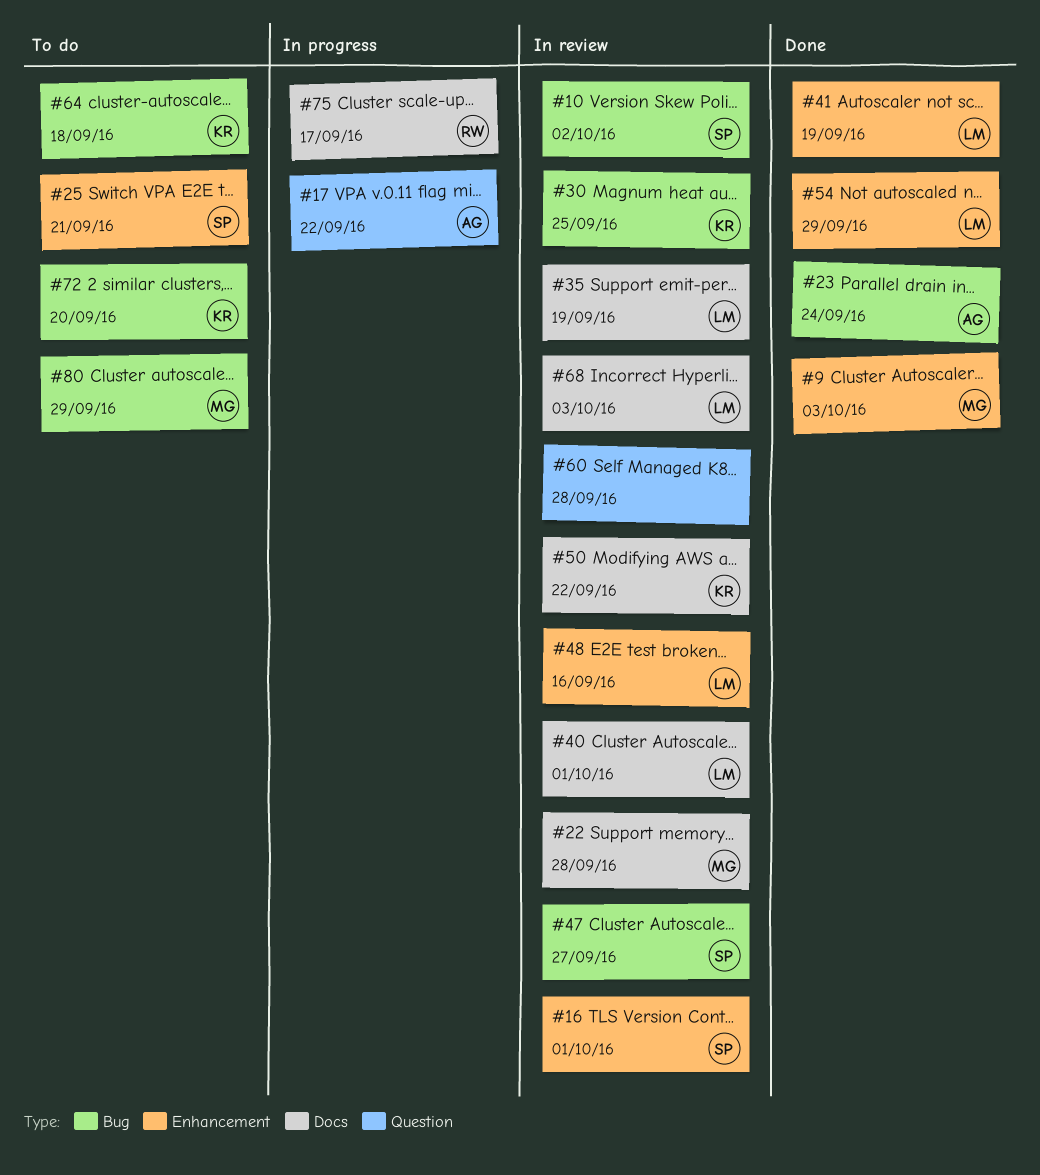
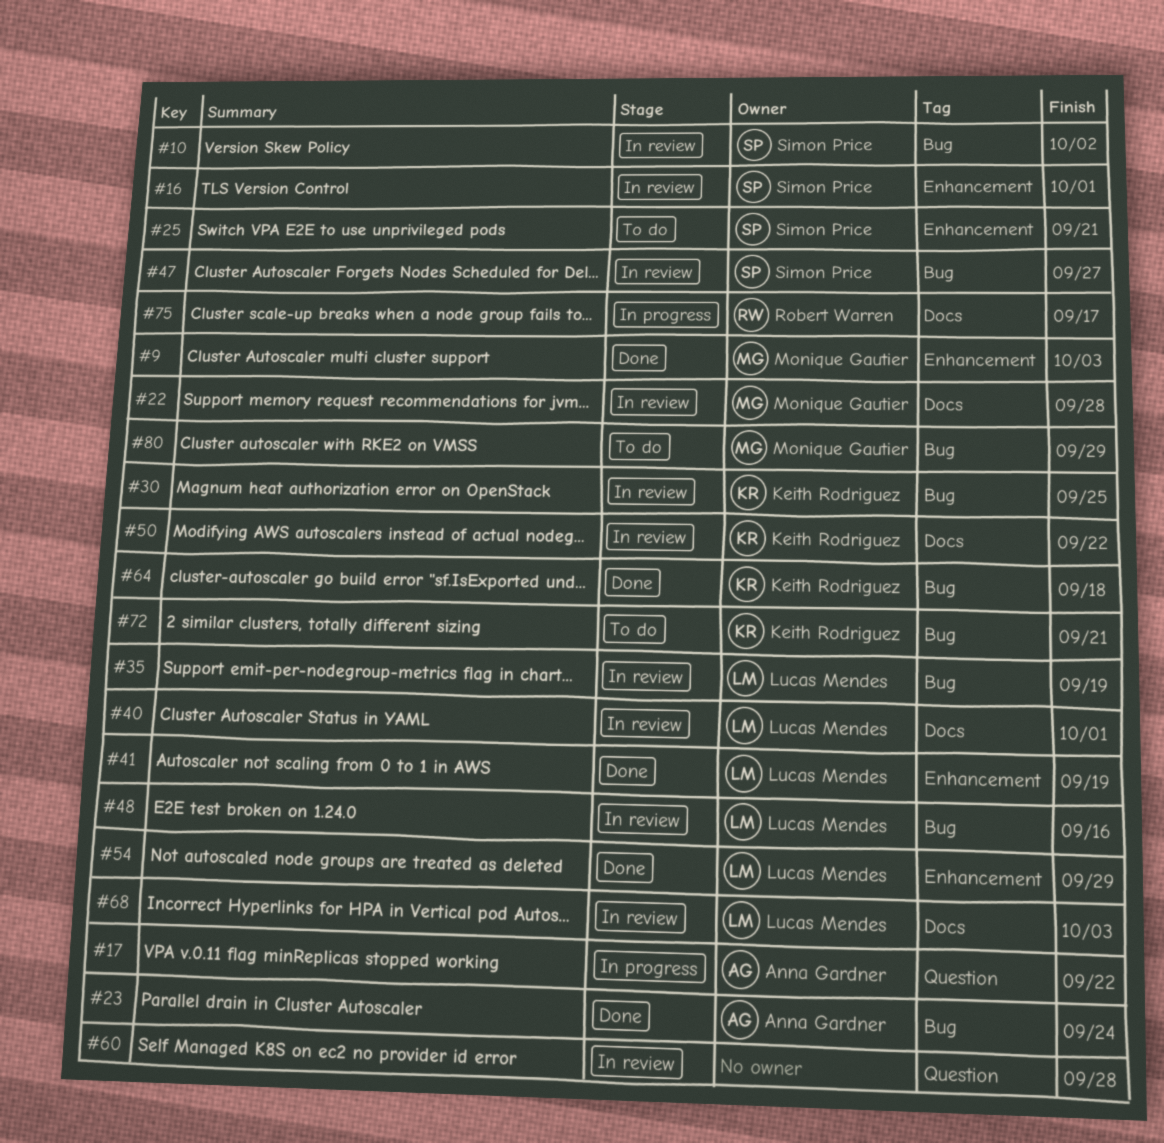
#35, label: Docs -> Bug
#48, label: Enhancement -> Bug
#64, status: To do -> Done
#72, due: Sep 20 -> Sep 21

